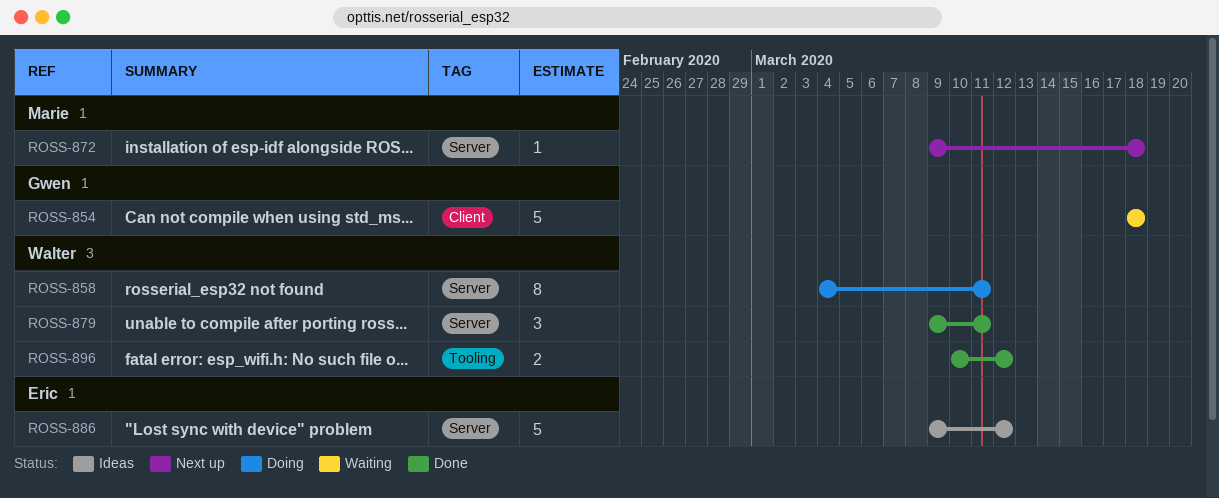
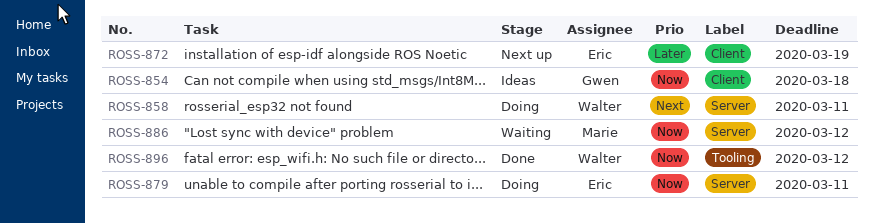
ROSS-854, status: Waiting -> Ideas
ROSS-872, owner: Marie -> Eric
ROSS-872, label: Server -> Client
ROSS-872, due: Mar 18 -> Mar 19
ROSS-879, status: Done -> Doing
ROSS-879, owner: Walter -> Eric
ROSS-886, status: Ideas -> Waiting
ROSS-886, owner: Eric -> Marie

